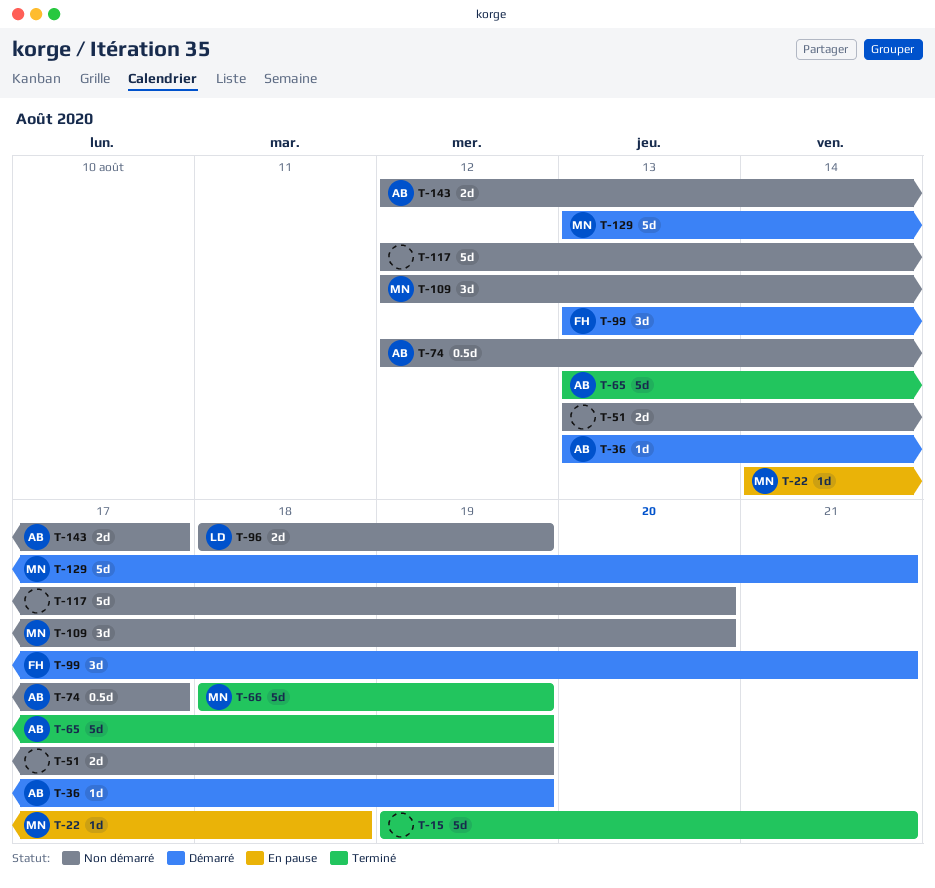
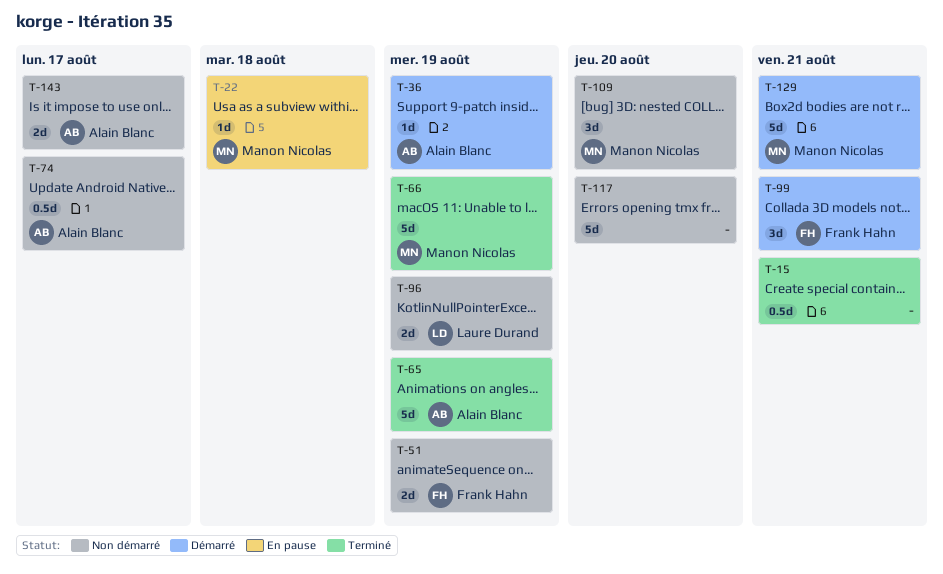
T-15, estimate: 5d -> 0.5d
T-51, owner: none -> Frank Hahn

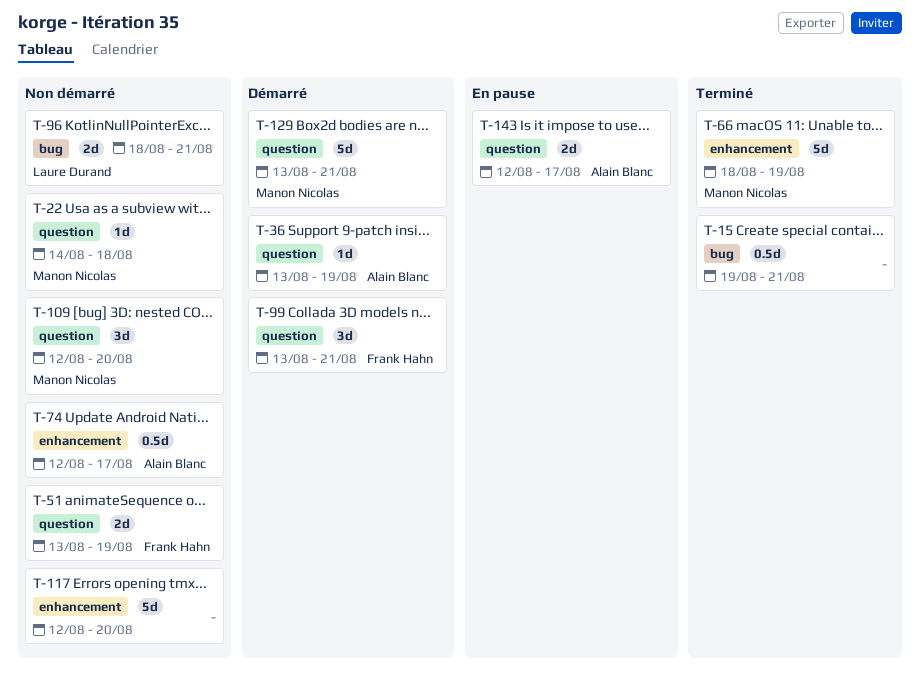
T-22, status: En pause -> Non démarré
T-65: present -> none
T-96, due: Aug 19 -> Aug 21
T-143, status: Non démarré -> En pause

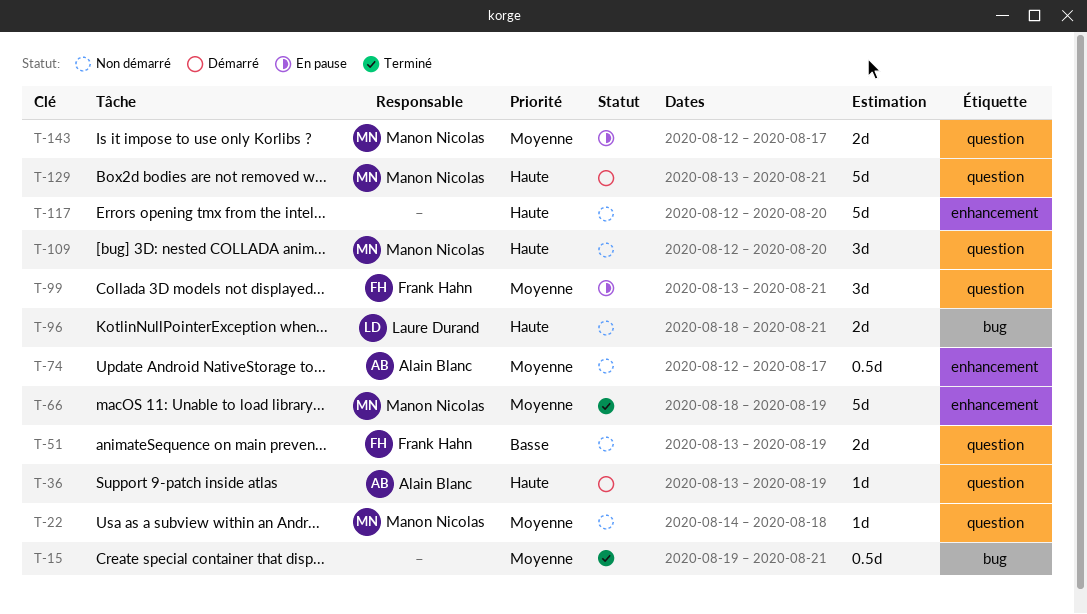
T-99, status: Démarré -> En pause
T-143, owner: Alain Blanc -> Manon Nicolas

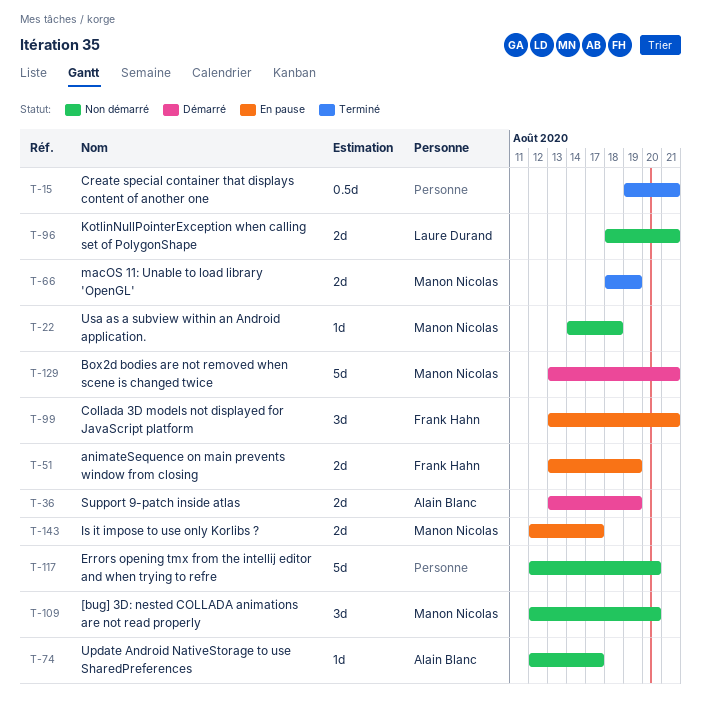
T-36, estimate: 1d -> 2d
T-51, status: Non démarré -> En pause
T-66, estimate: 5d -> 2d
T-74, estimate: 0.5d -> 1d

